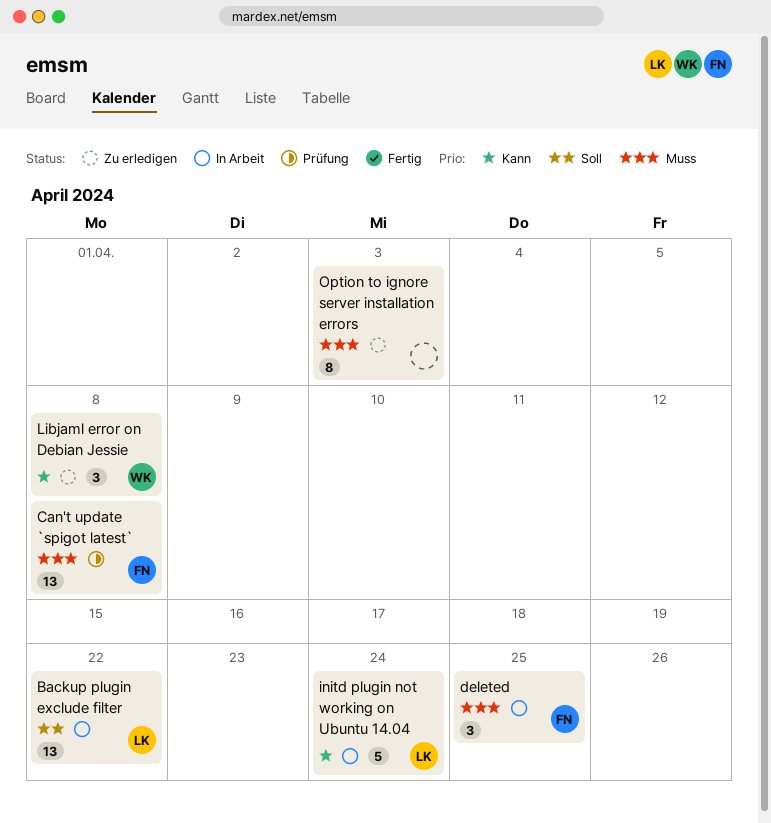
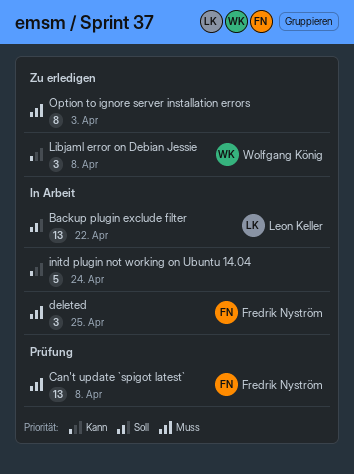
initd plugin not working on Ubuntu 14.04, owner: Leon Keller -> none

